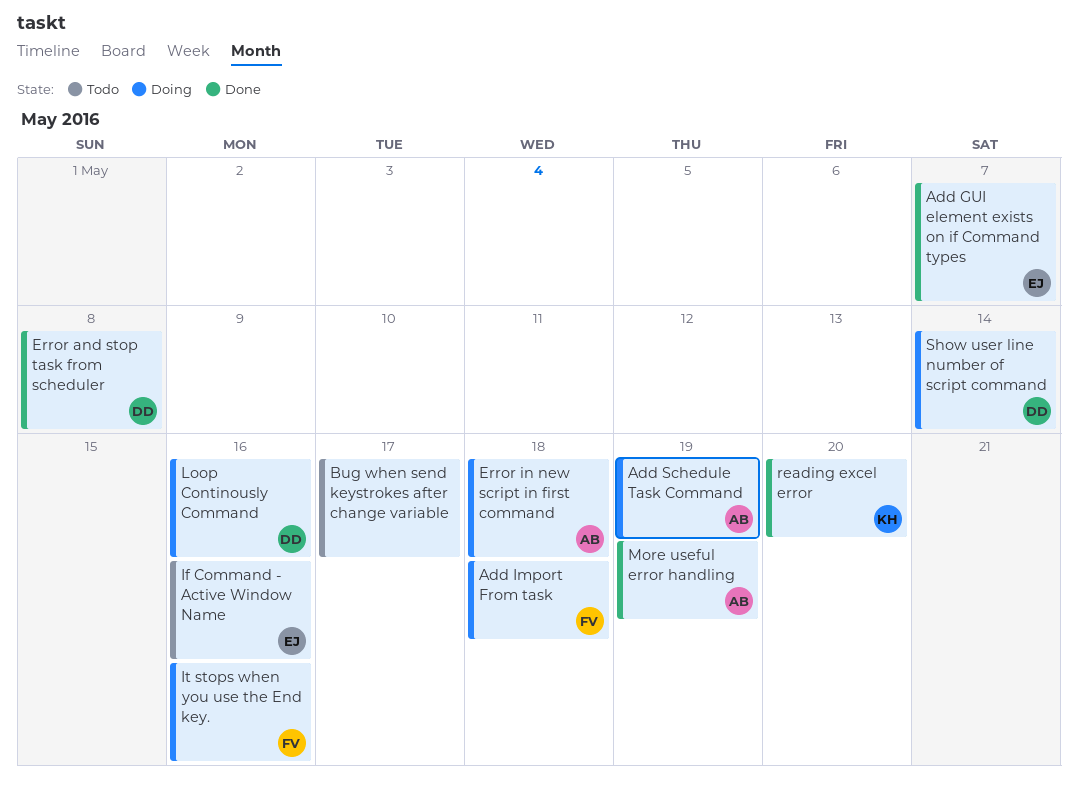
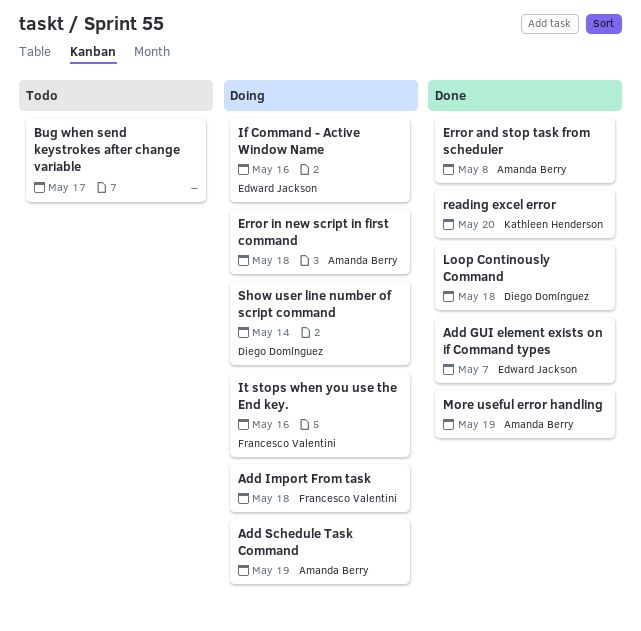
Error and stop task from scheduler, owner: Diego Domínguez -> Amanda Berry
If Command - Active Window Name, status: Todo -> Doing
Loop Continously Command, status: Doing -> Done
Loop Continously Command, due: May 16 -> May 18

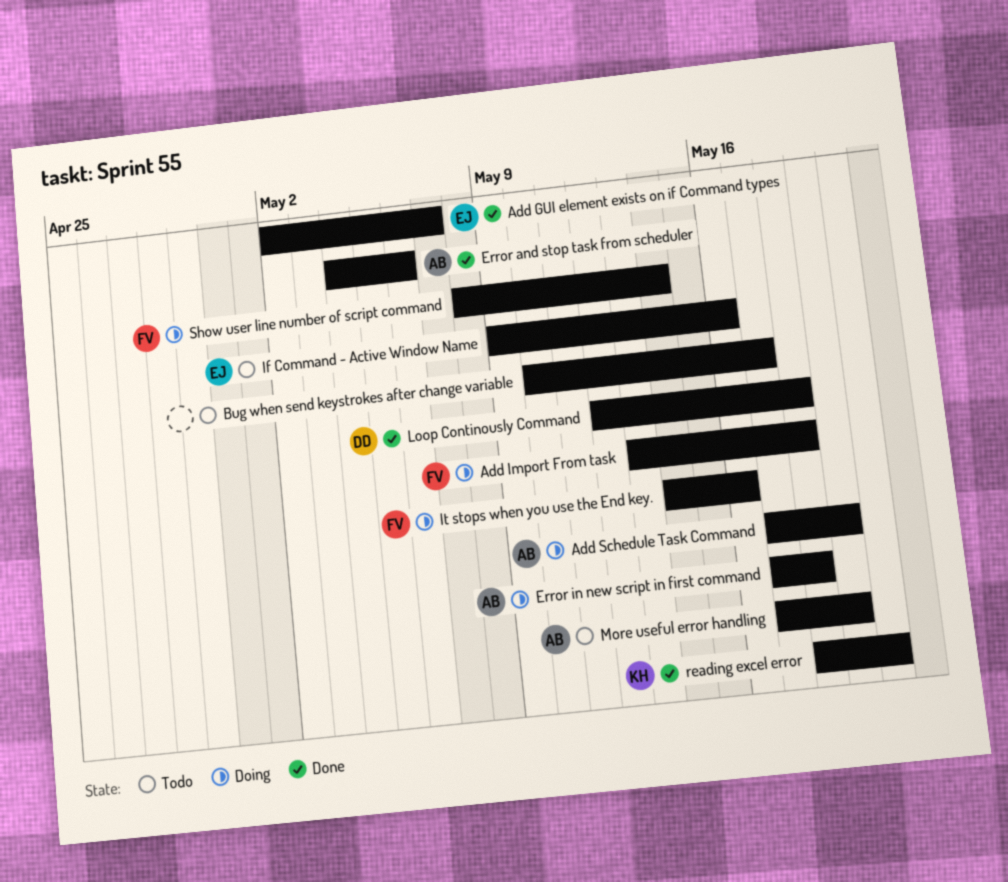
Error and stop task from scheduler, due: May 8 -> May 6
If Command - Active Window Name, status: Doing -> Todo
More useful error handling, status: Done -> Todo
Show user line number of script command, owner: Diego Domínguez -> Francesco Valentini

